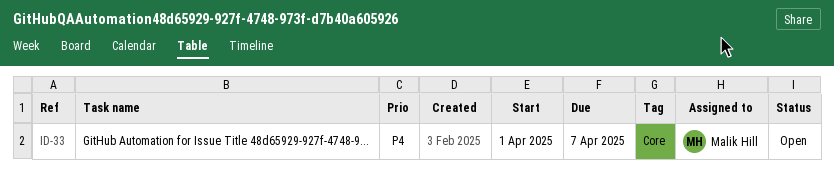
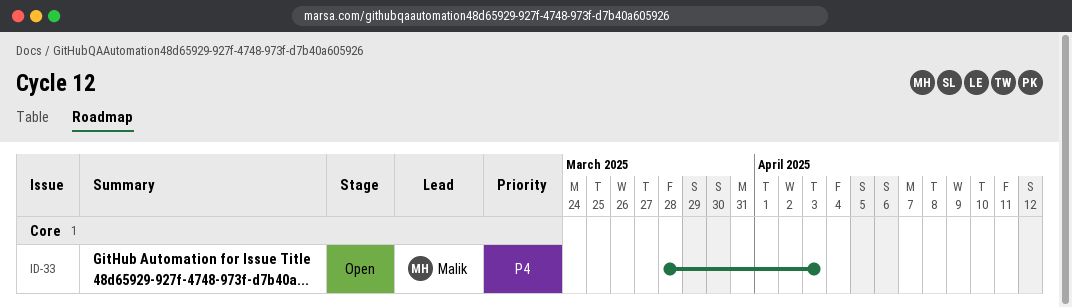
ID-33, start: Apr 1 -> Mar 28
ID-33, due: Apr 7 -> Apr 3

